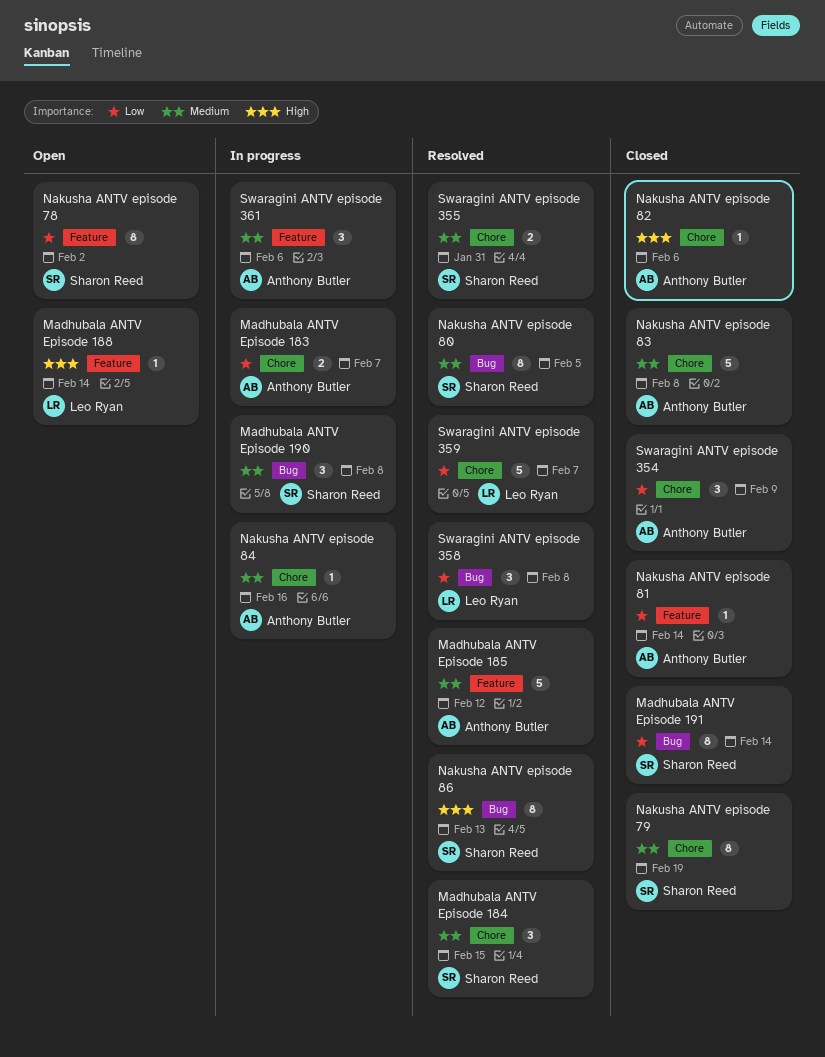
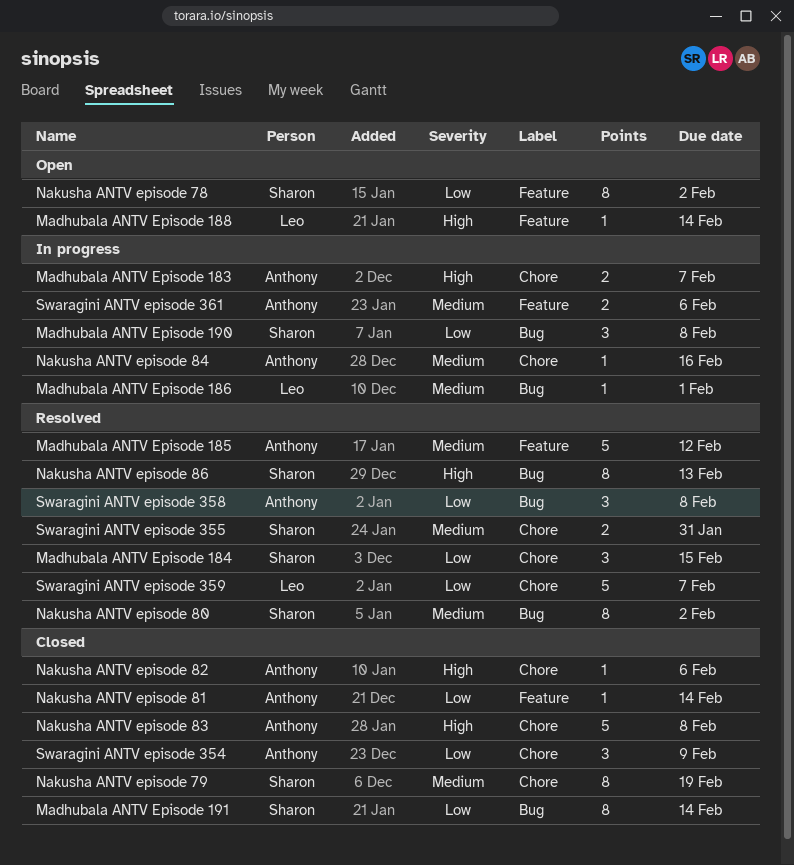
Madhubala ANTV Episode 183, priority: Low -> High
Madhubala ANTV Episode 184, priority: Medium -> Low
Madhubala ANTV Episode 186: none -> present
Madhubala ANTV Episode 190, priority: Medium -> Low
Nakusha ANTV episode 80, due: Feb 5 -> Feb 2
Nakusha ANTV episode 83, priority: Medium -> High
Swaragini ANTV episode 358, owner: Leo Ryan -> Anthony Butler
Swaragini ANTV episode 361, estimate: 3 -> 2

